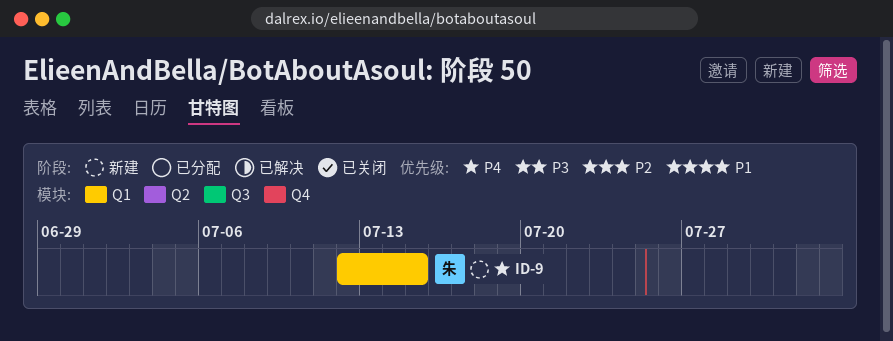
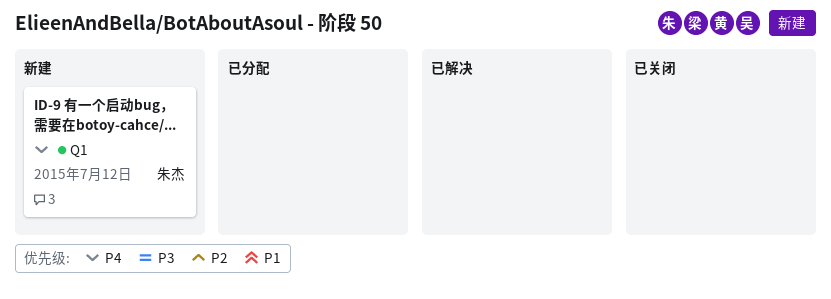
ID-9, due: Jul 15 -> Jul 12

